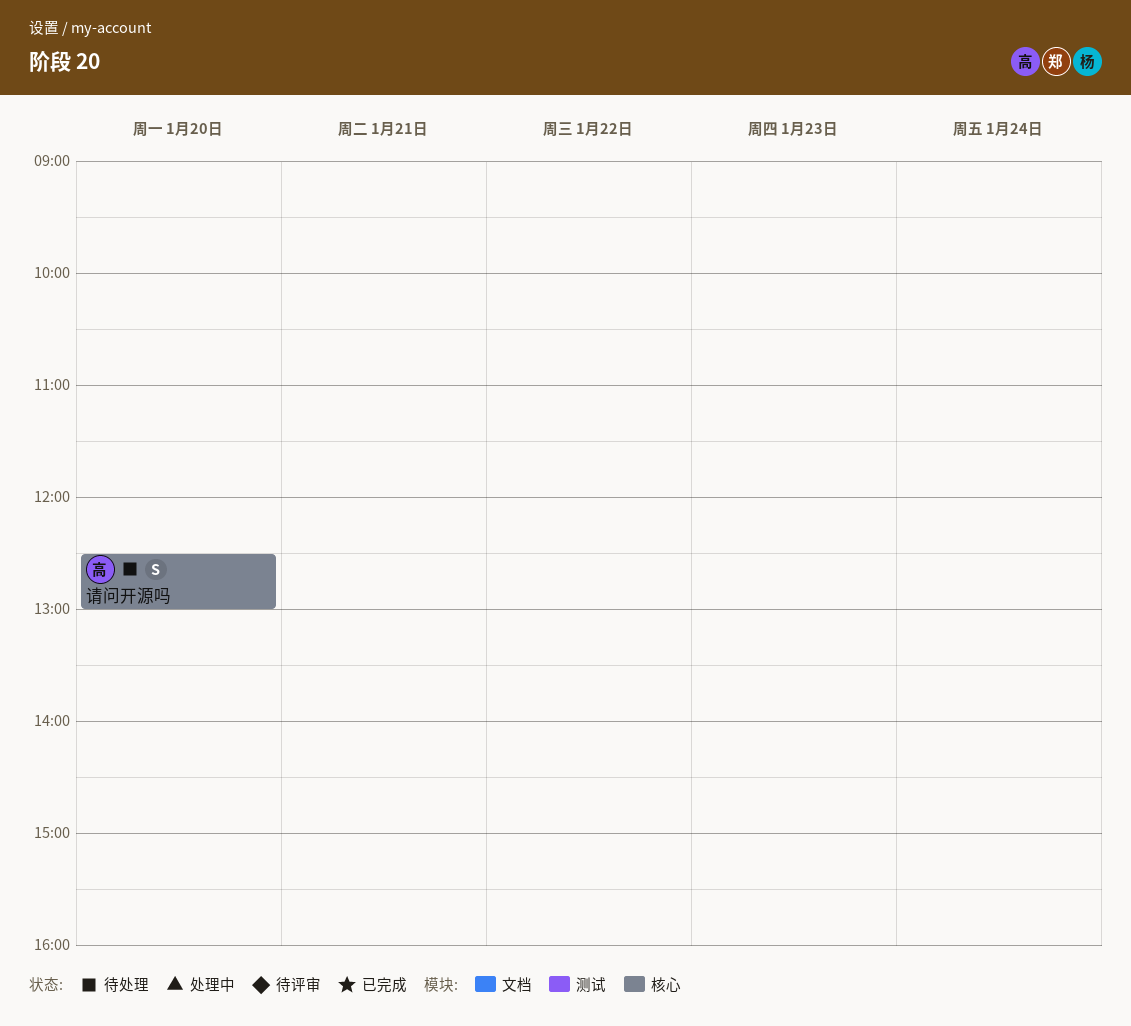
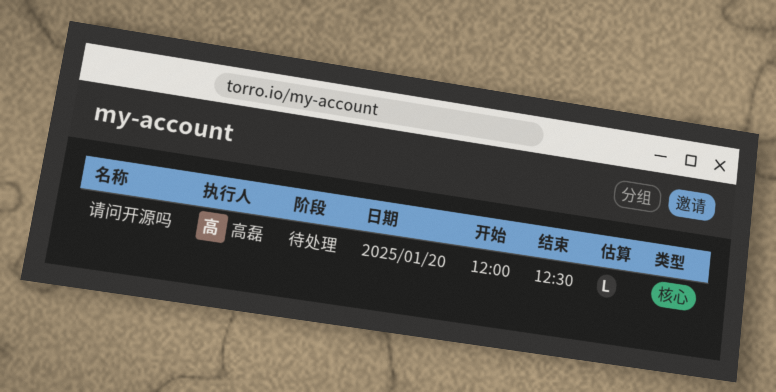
请问开源吗, estimate: S -> L
请问开源吗, begins: 12:30 -> 12:00
请问开源吗, ends: 13:00 -> 12:30

